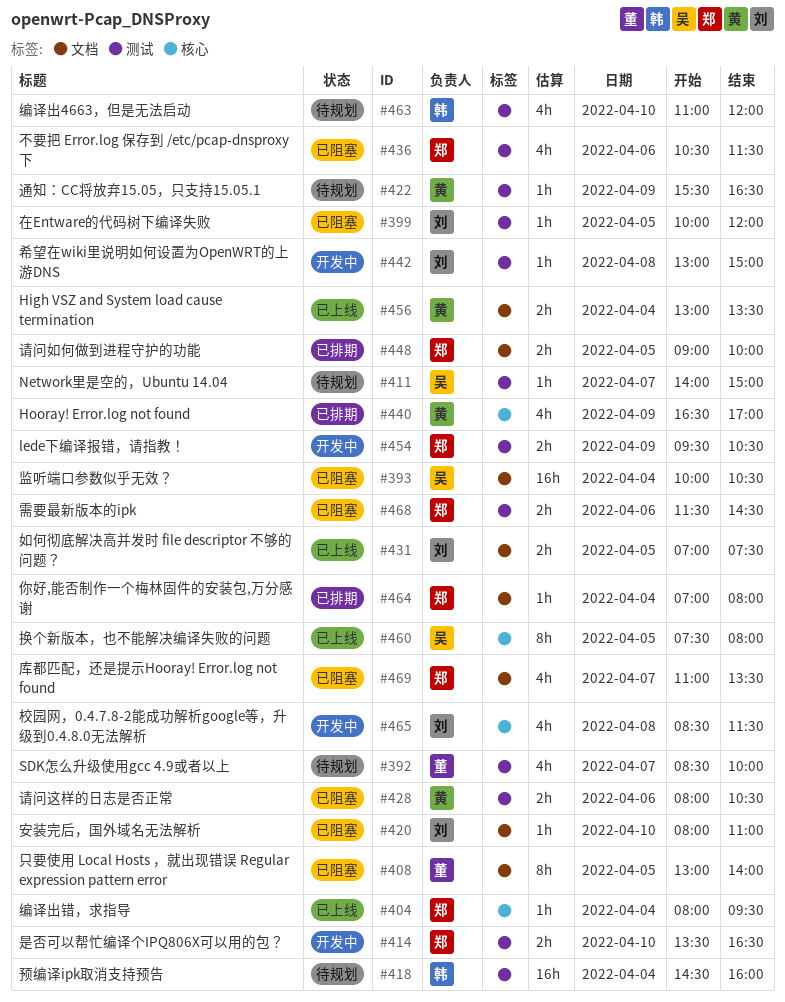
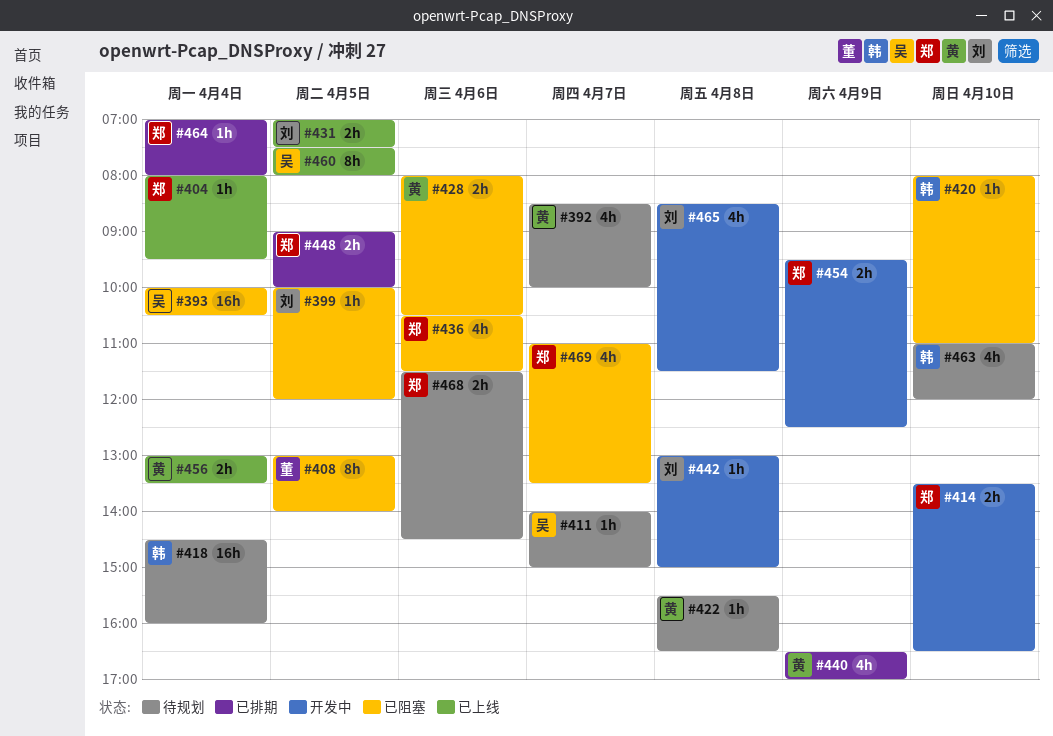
#392, owner: 董 -> 黄
#420, owner: 刘 -> 韩
#422, day: Apr 9 -> Apr 8
#454, ends: 10:30 -> 12:30
#468, status: 已阻塞 -> 待规划

